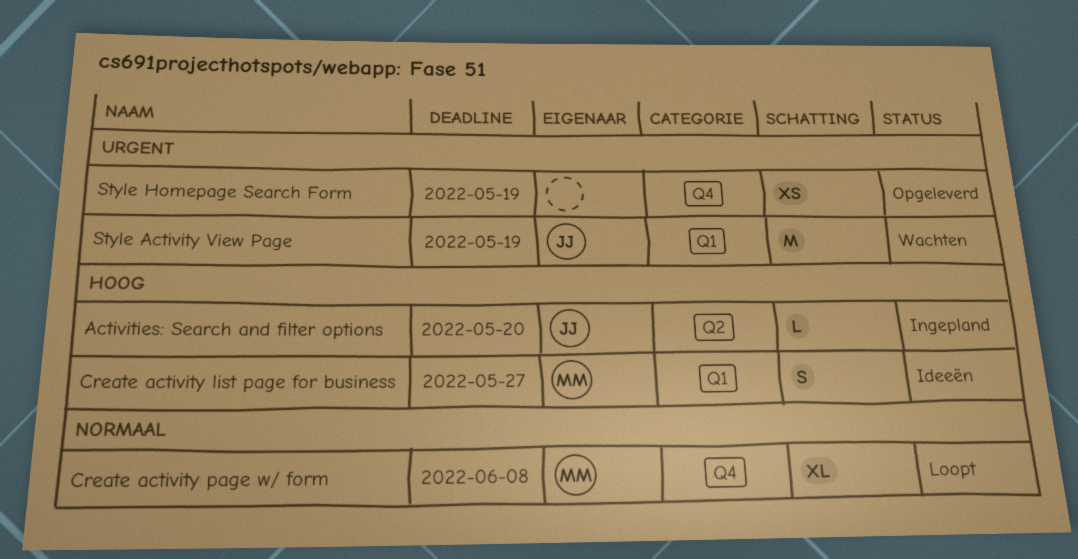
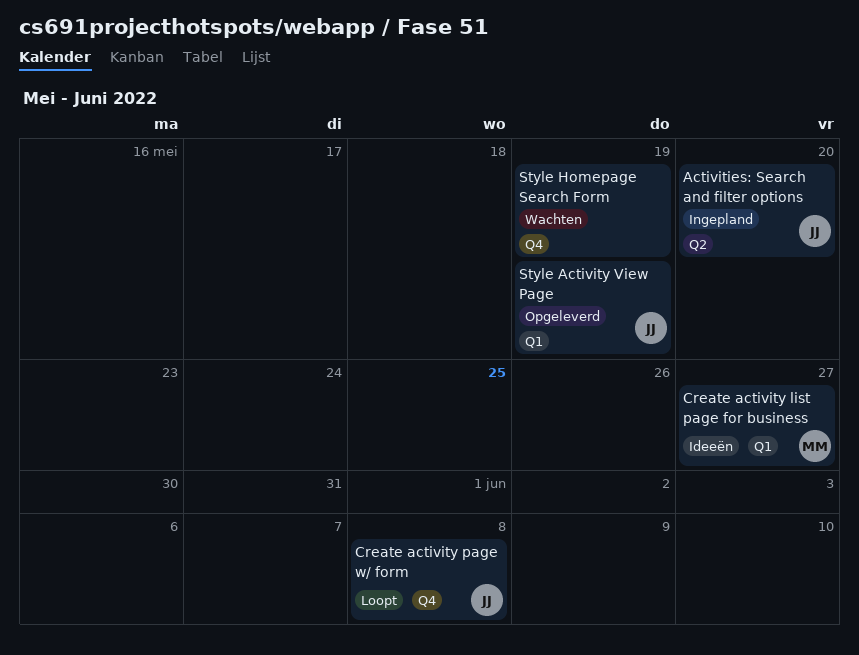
Create activity page w/ form, owner: MM -> JJ
Style Activity View Page, status: Wachten -> Opgeleverd
Style Homepage Search Form, status: Opgeleverd -> Wachten

